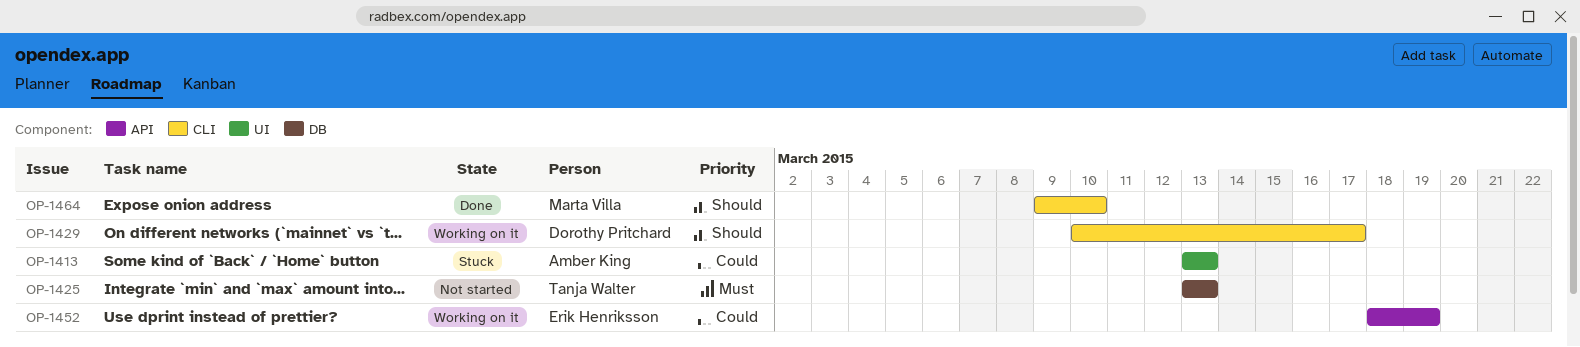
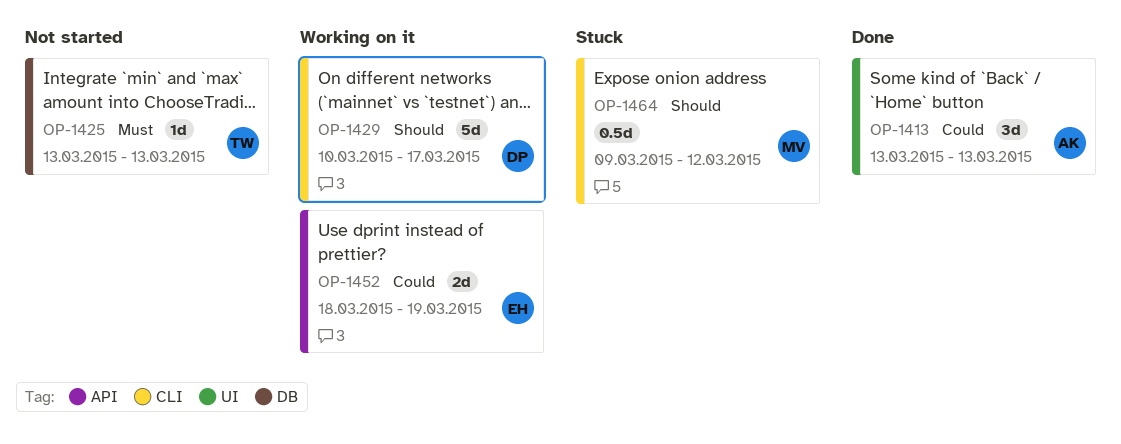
OP-1413, status: Stuck -> Done
OP-1464, status: Done -> Stuck
OP-1464, due: Mar 10 -> Mar 12

